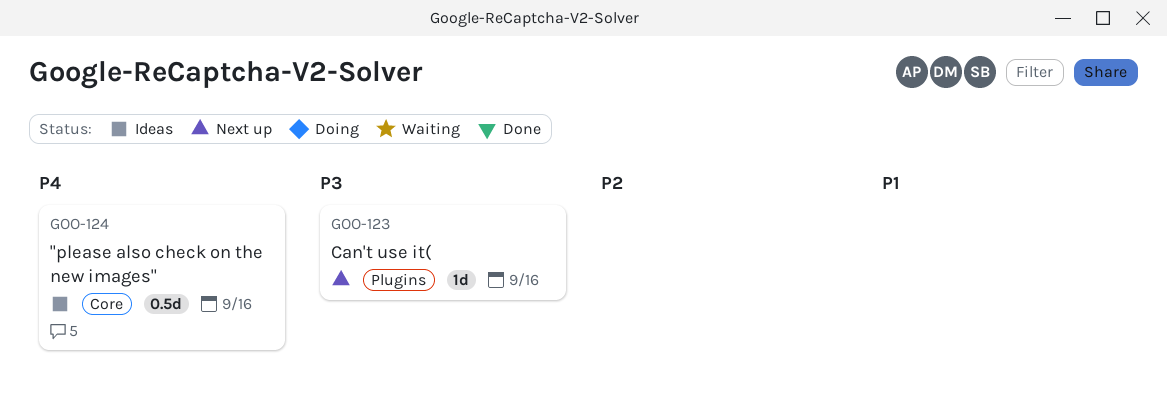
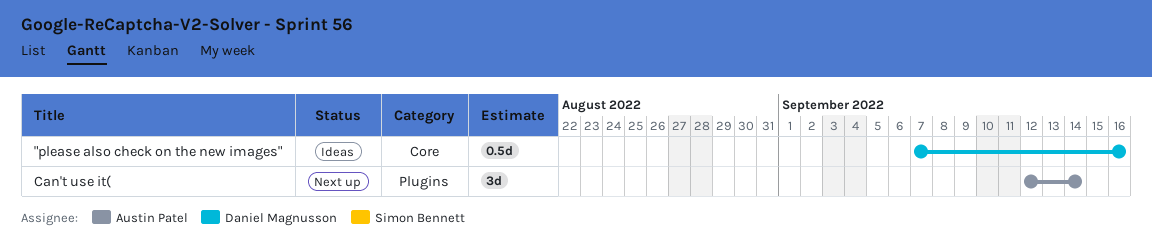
Can't use it(, estimate: 1d -> 3d
Can't use it(, due: Sep 16 -> Sep 14

